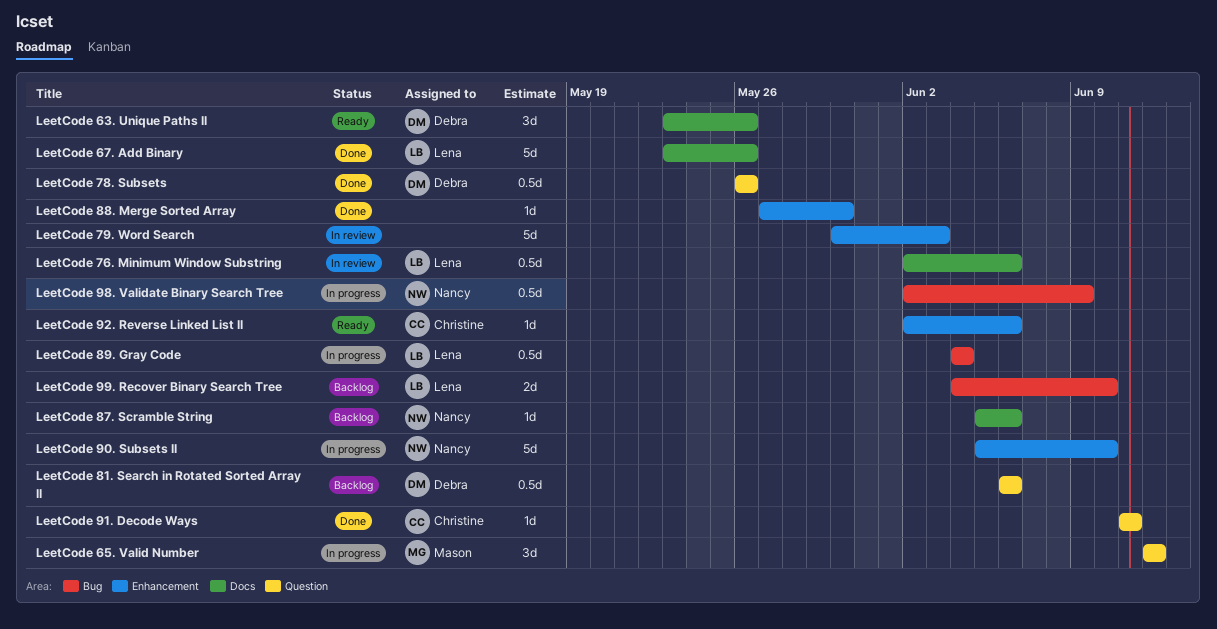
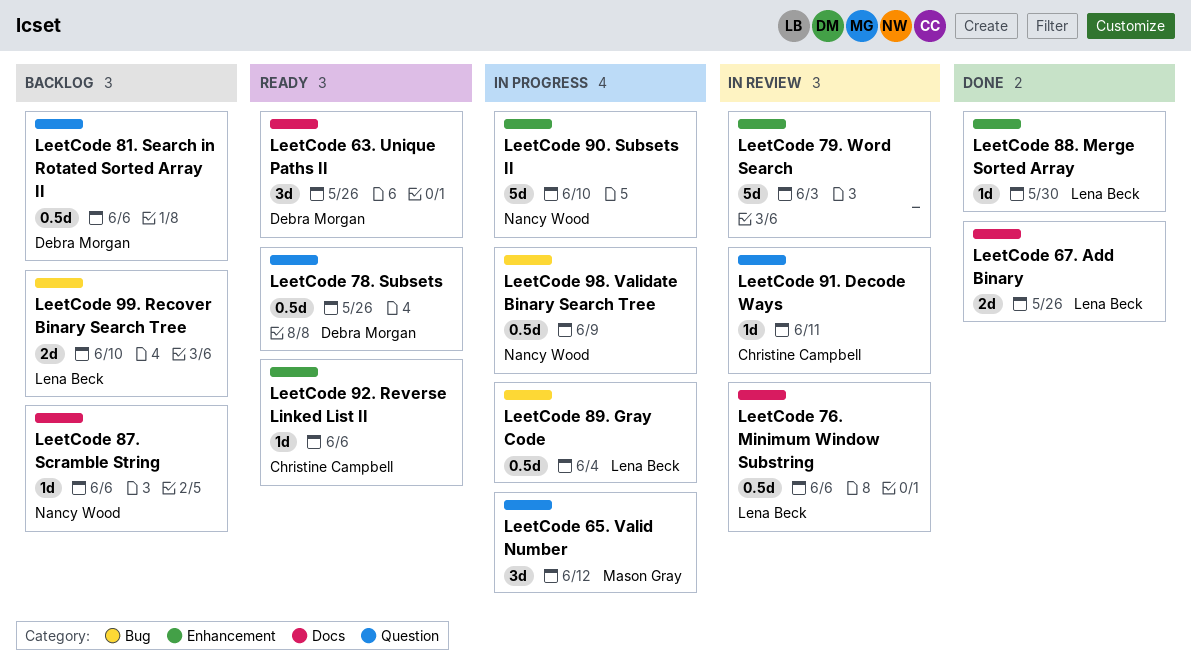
LeetCode 67. Add Binary, estimate: 5d -> 2d
LeetCode 78. Subsets, status: Done -> Ready
LeetCode 88. Merge Sorted Array, owner: none -> Lena Beck
LeetCode 91. Decode Ways, status: Done -> In review

